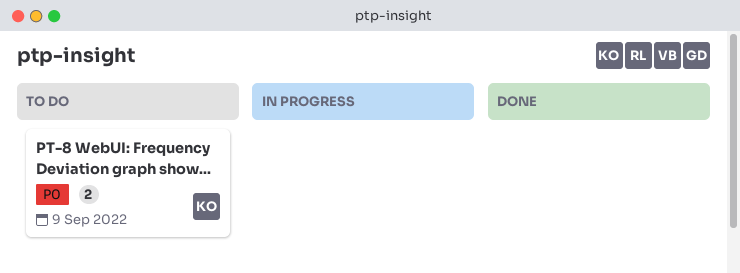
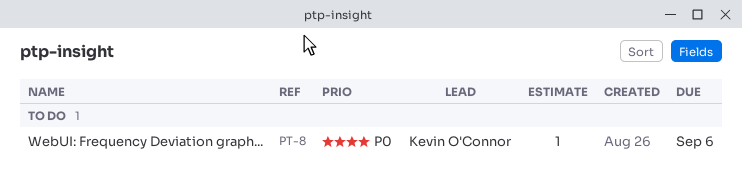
PT-8, estimate: 2 -> 1
PT-8, due: Sep 9 -> Sep 6

